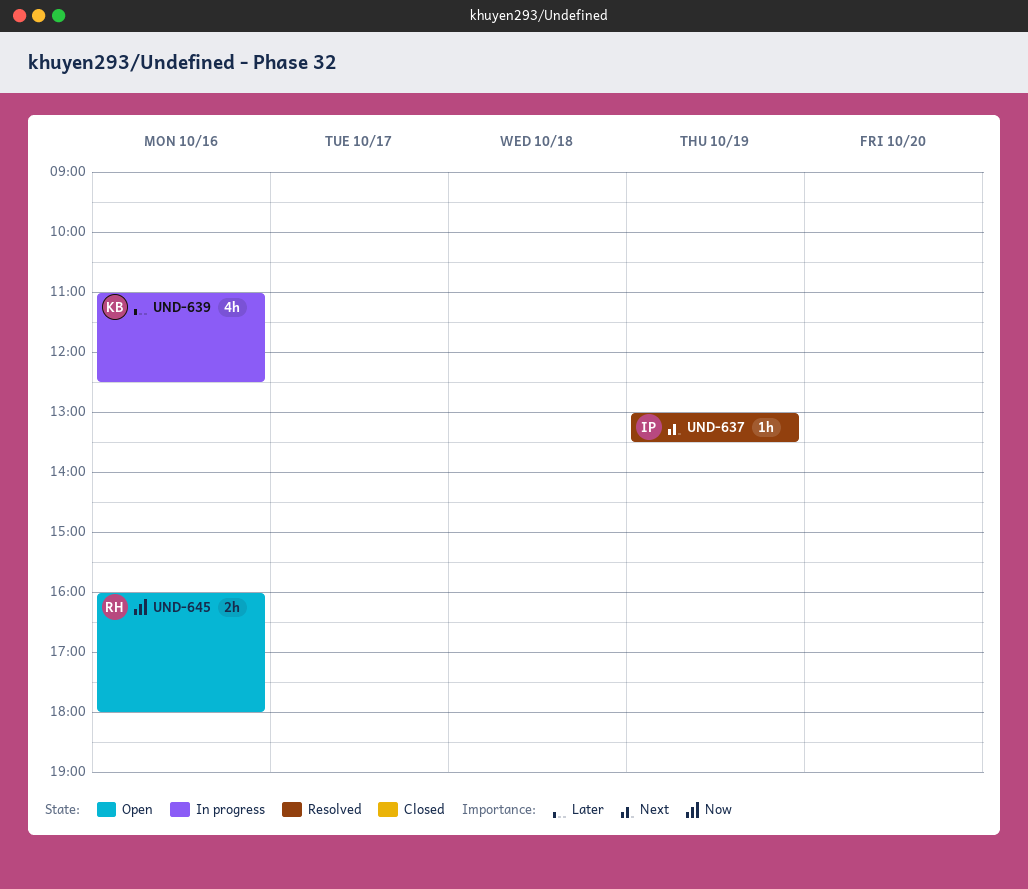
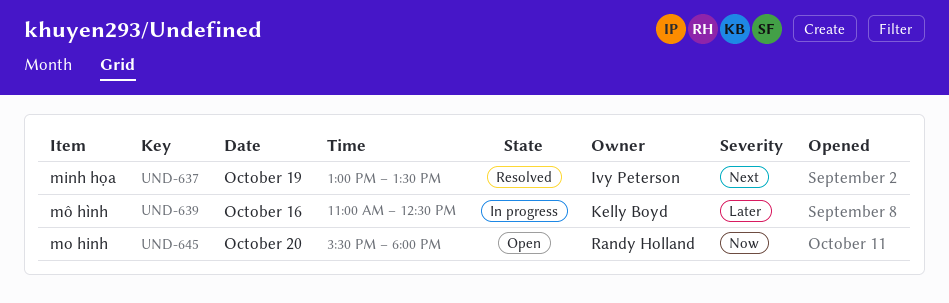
UND-645, day: Oct 16 -> Oct 20
UND-645, begins: 16:00 -> 15:30

